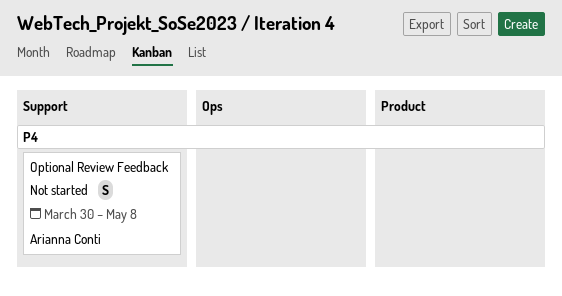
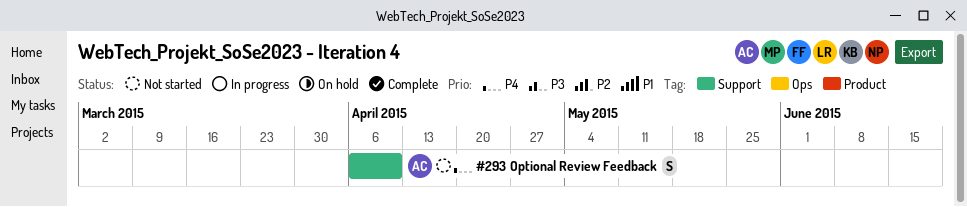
Optional Review Feedback, start: Mar 30 -> Apr 6
Optional Review Feedback, due: May 8 -> Apr 10

